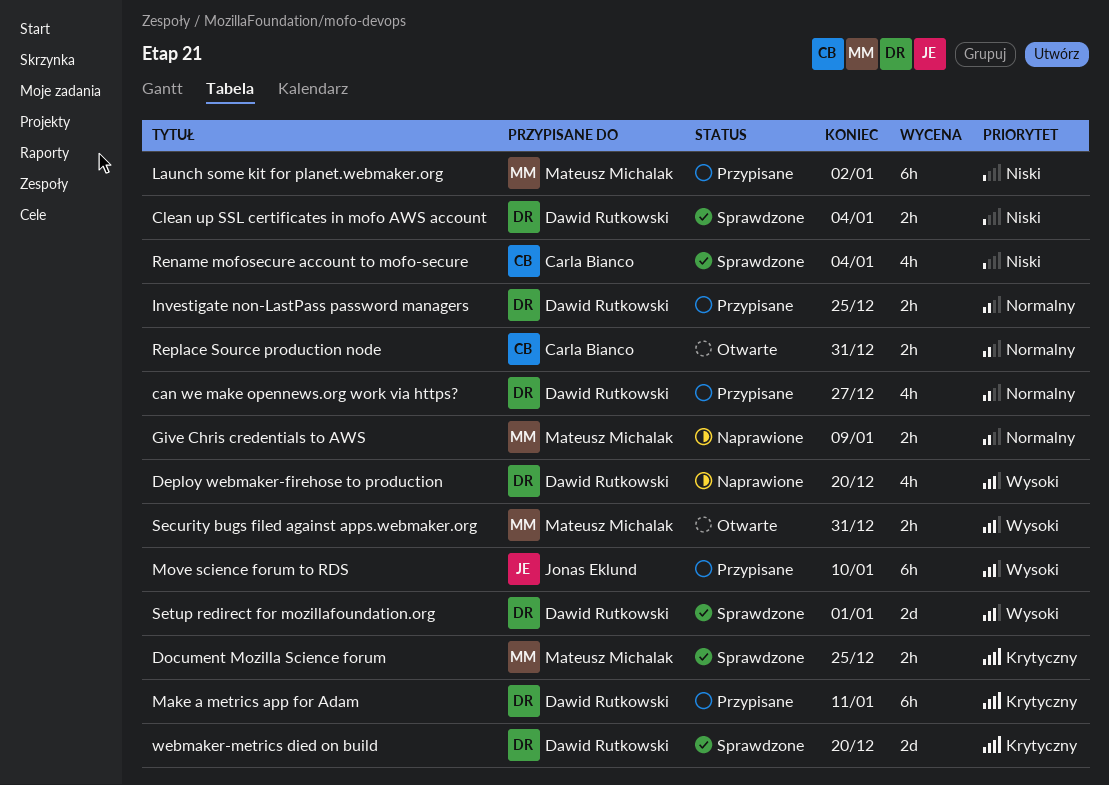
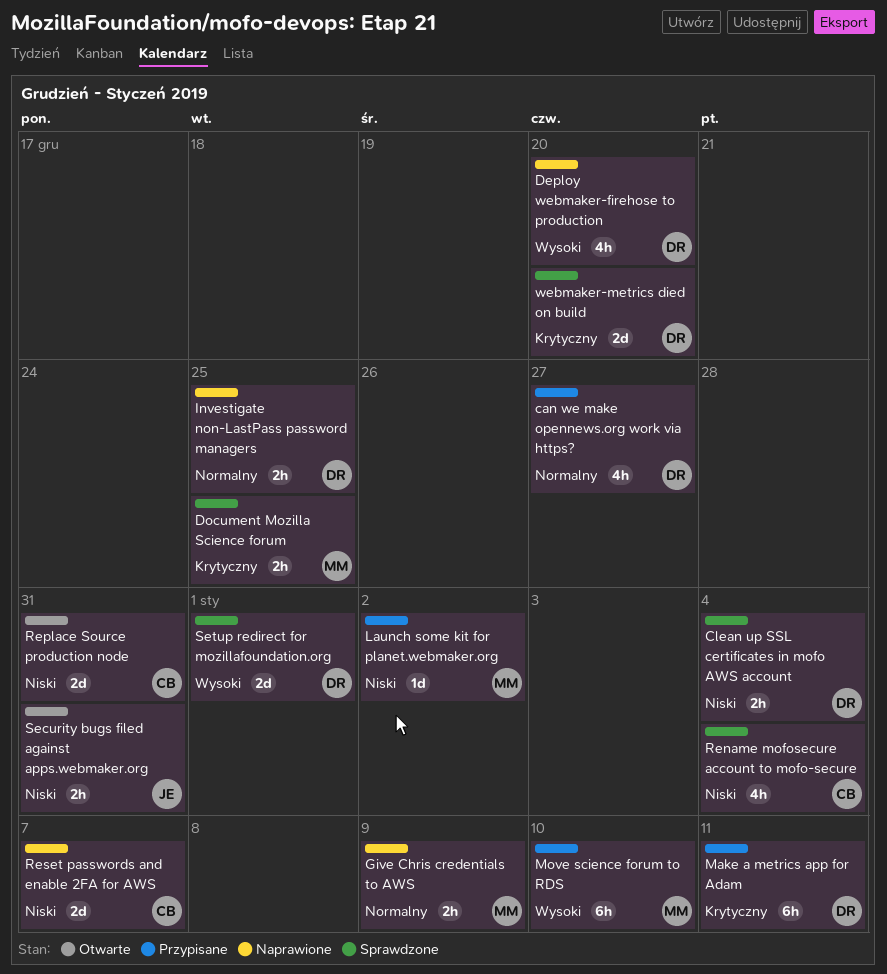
Investigate non-LastPass password managers, status: Przypisane -> Naprawione
Launch some kit for planet.webmaker.org, estimate: 6h -> 1d
Move science forum to RDS, owner: Jonas Eklund -> Mateusz Michalak
Replace Source production node, priority: Normalny -> Niski
Replace Source production node, estimate: 2h -> 2d
Reset passwords and enable 2FA for AWS: none -> present
Security bugs filed against apps.webmaker.org, owner: Mateusz Michalak -> Jonas Eklund
Security bugs filed against apps.webmaker.org, priority: Wysoki -> Niski

